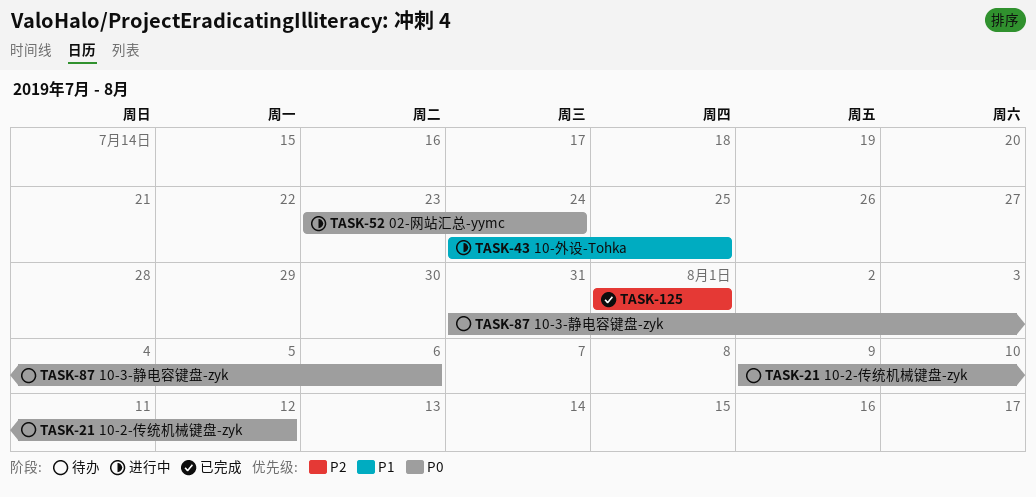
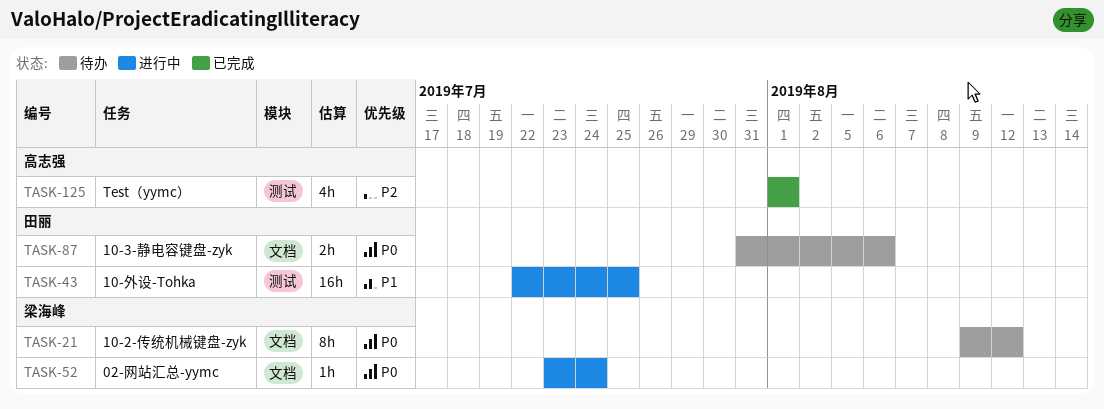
TASK-43, start: Jul 24 -> Jul 22

